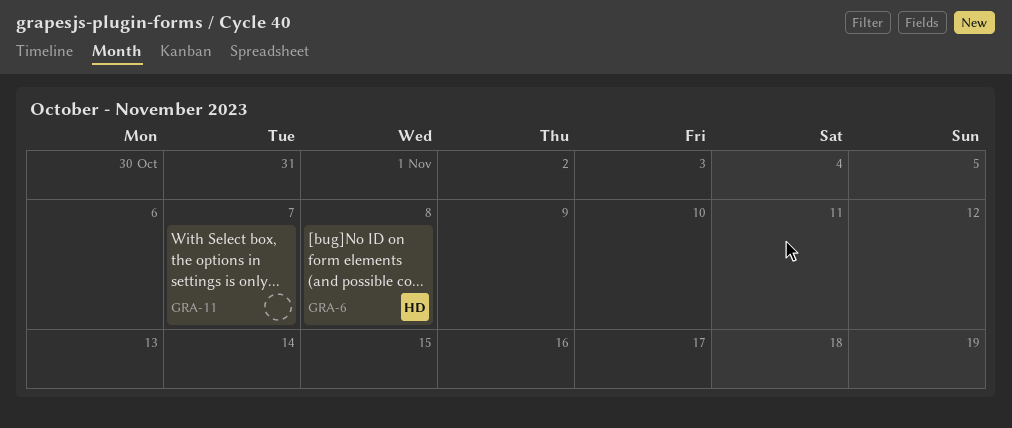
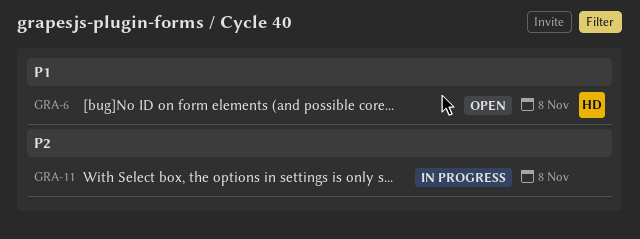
GRA-11, due: Nov 7 -> Nov 8

